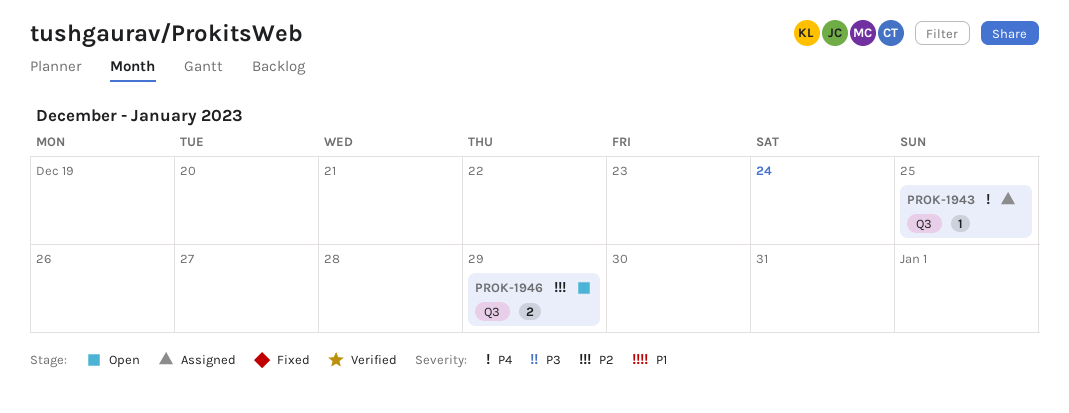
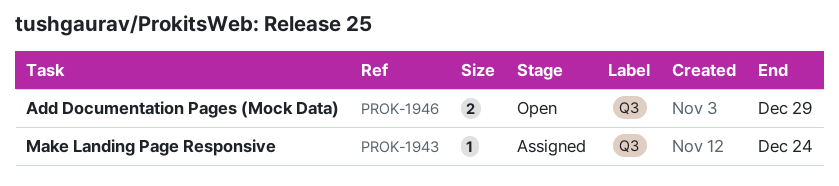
PROK-1943, due: Dec 25 -> Dec 24

